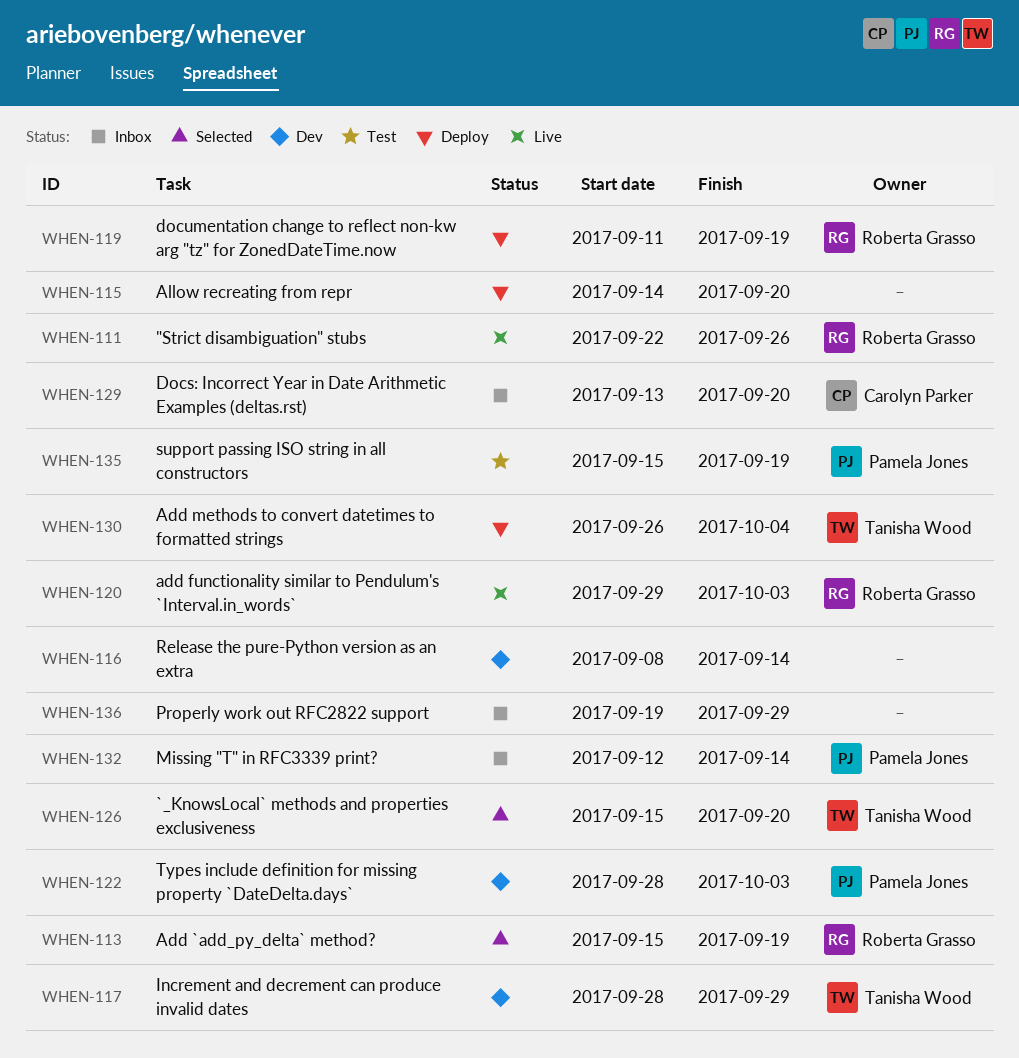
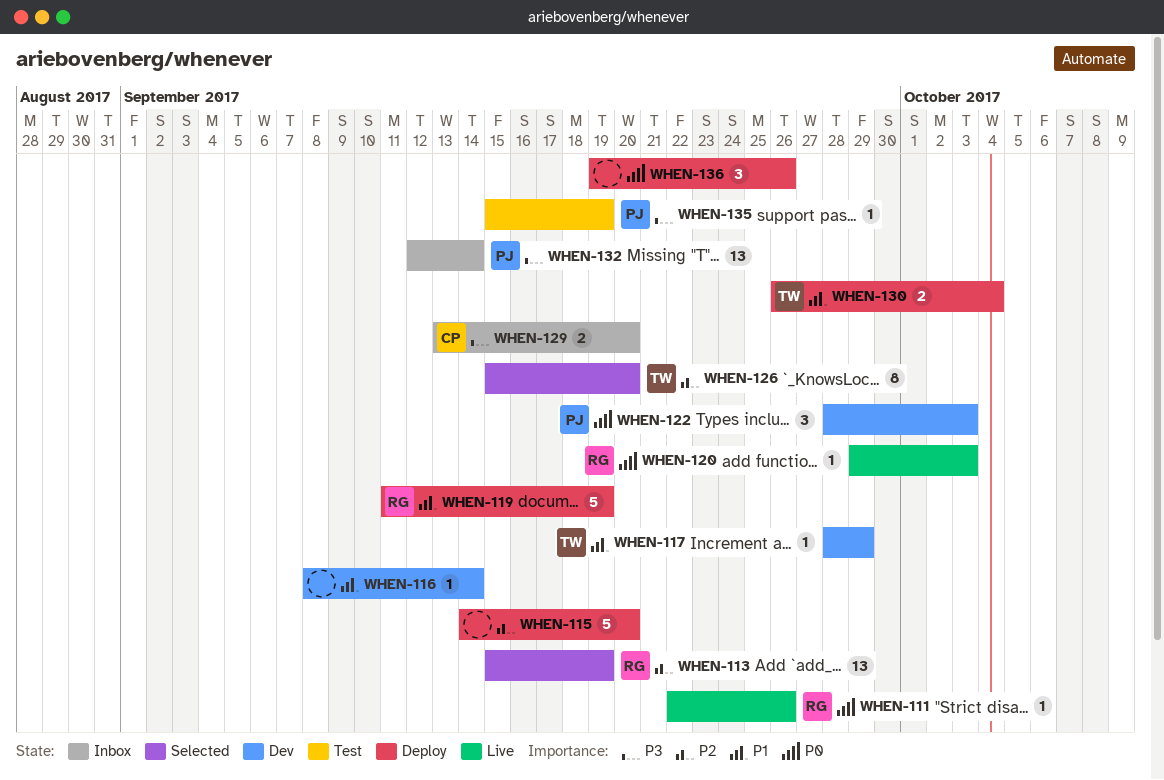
WHEN-136, status: Inbox -> Deploy
WHEN-136, due: Sep 29 -> Sep 26

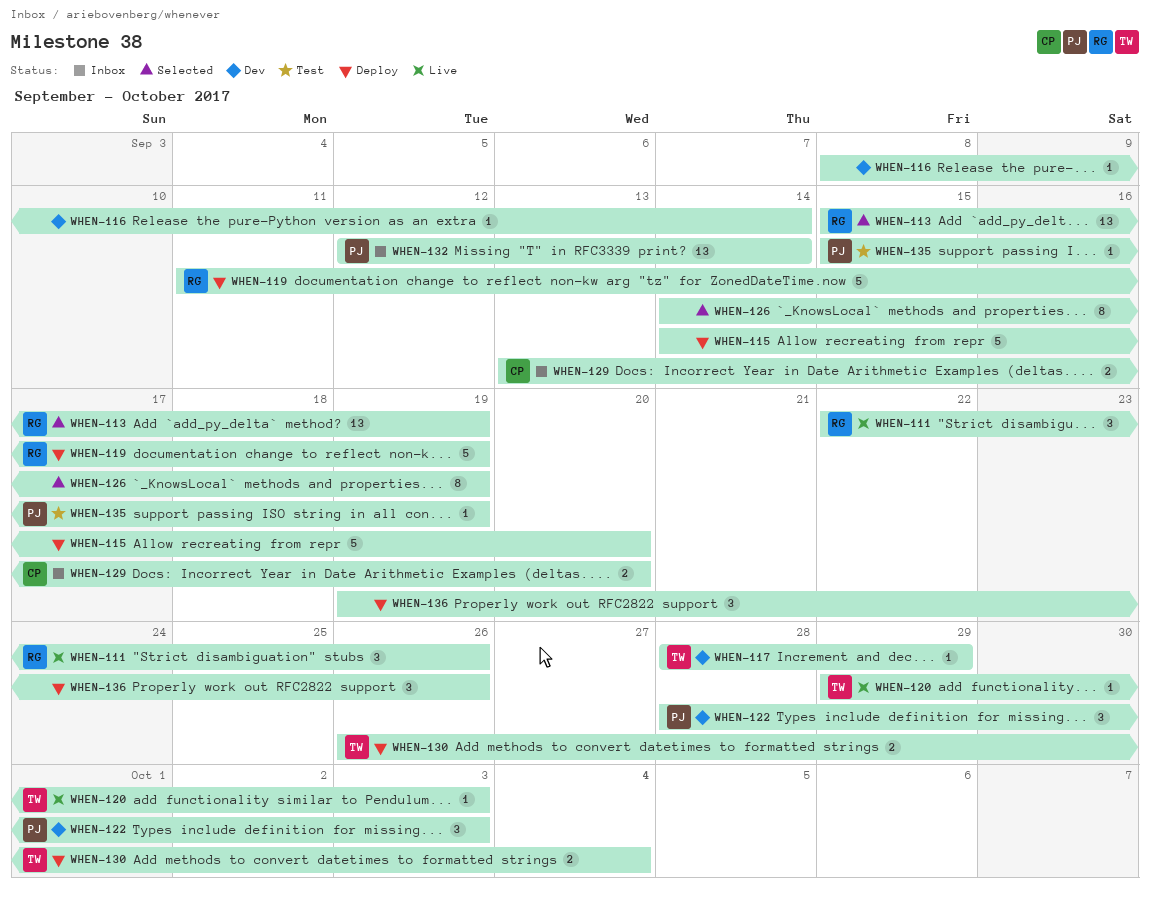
WHEN-111, estimate: 1 -> 3
WHEN-120, owner: RG -> TW
WHEN-126, owner: TW -> none
WHEN-126, start: Sep 15 -> Sep 14
WHEN-126, due: Sep 20 -> Sep 19

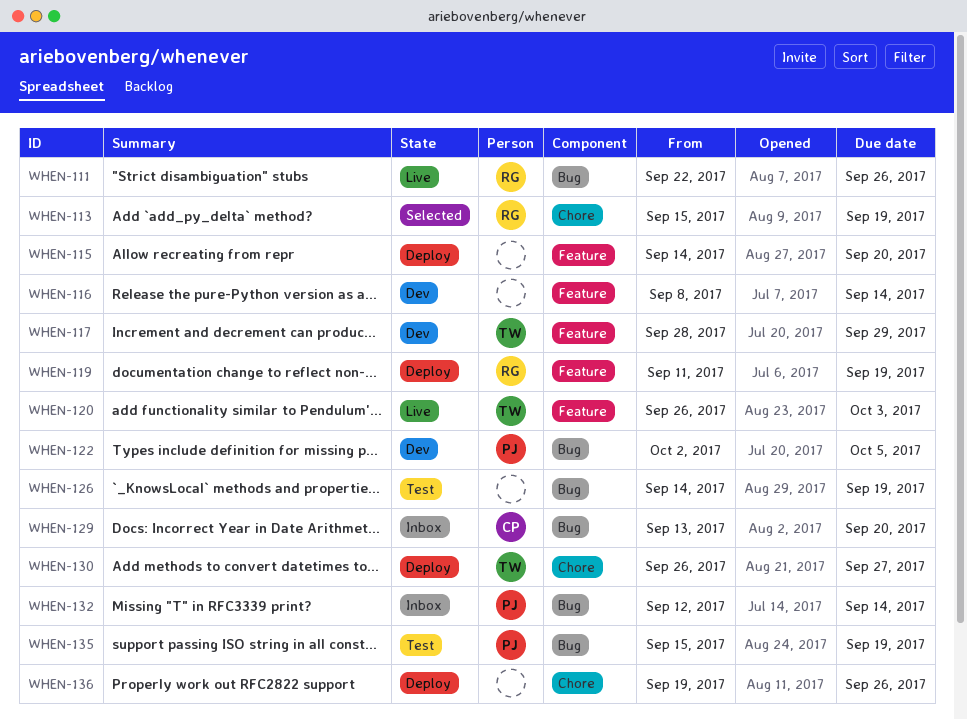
WHEN-120, start: Sep 29 -> Sep 26
WHEN-122, start: Sep 28 -> Oct 2
WHEN-122, due: Oct 3 -> Oct 5
WHEN-126, status: Selected -> Test
WHEN-130, due: Oct 4 -> Sep 27

